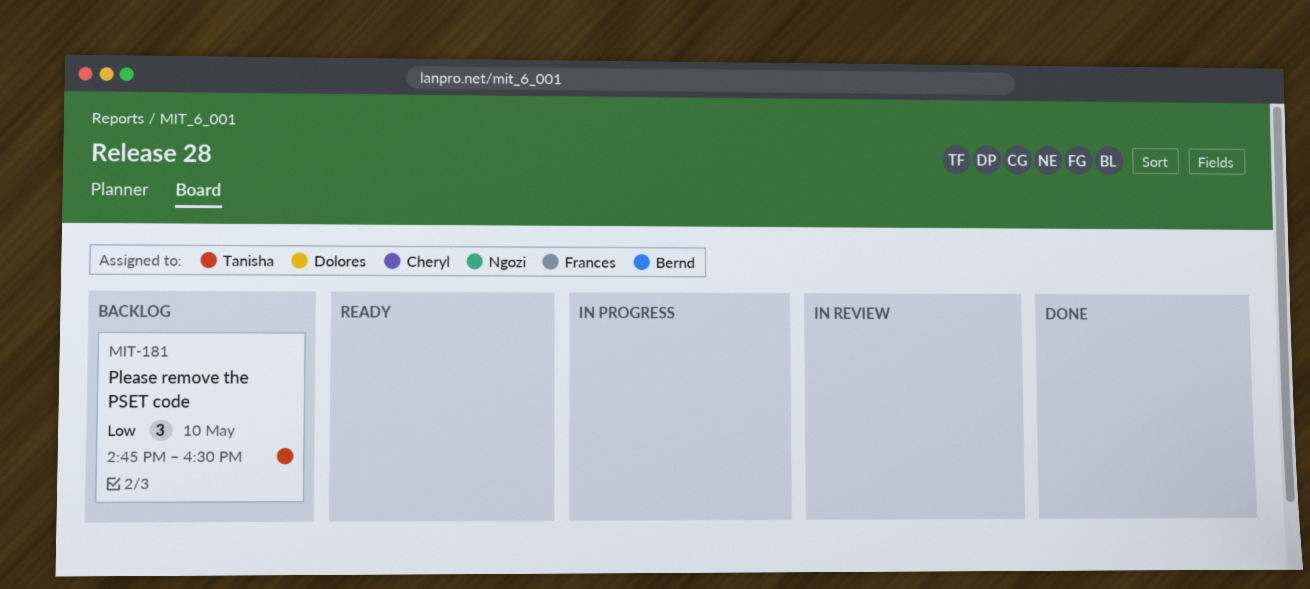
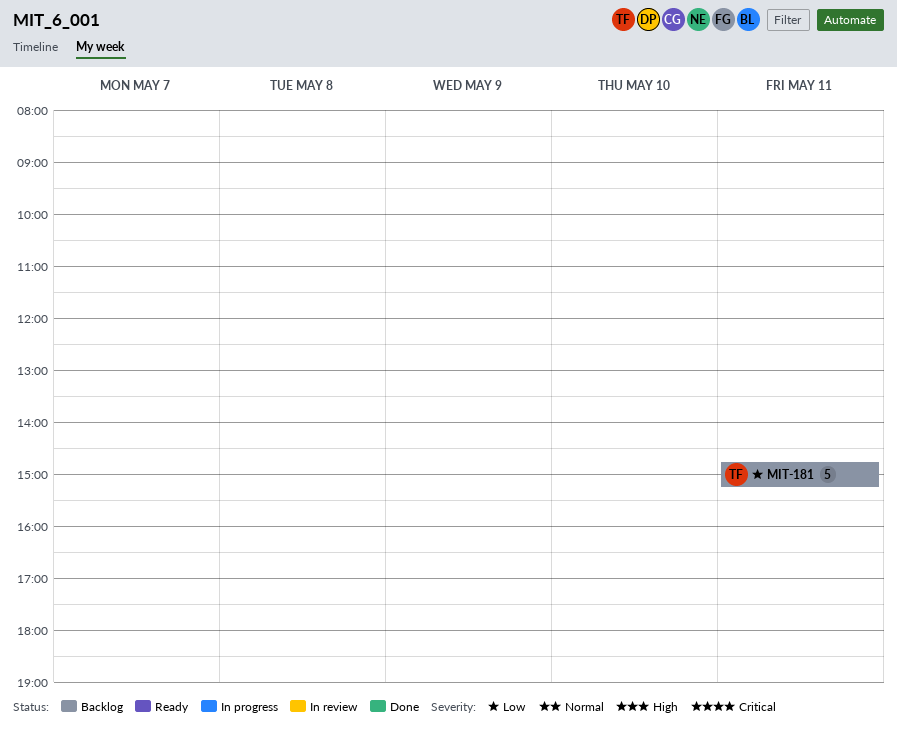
MIT-181, estimate: 3 -> 5
MIT-181, day: May 10 -> May 11
MIT-181, ends: 16:30 -> 15:15

